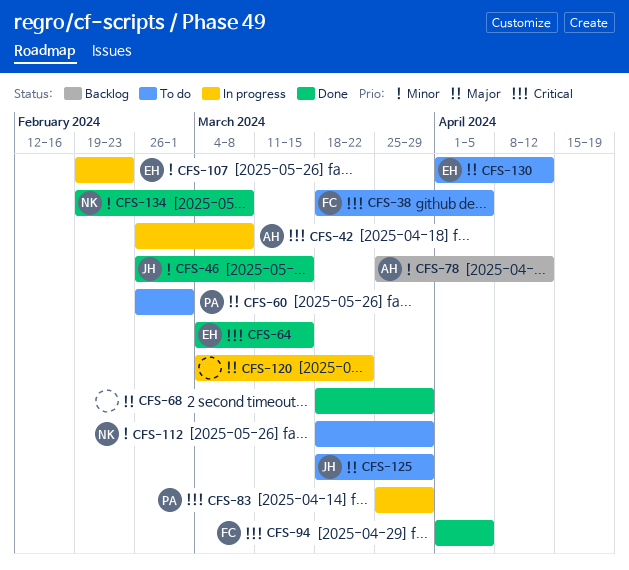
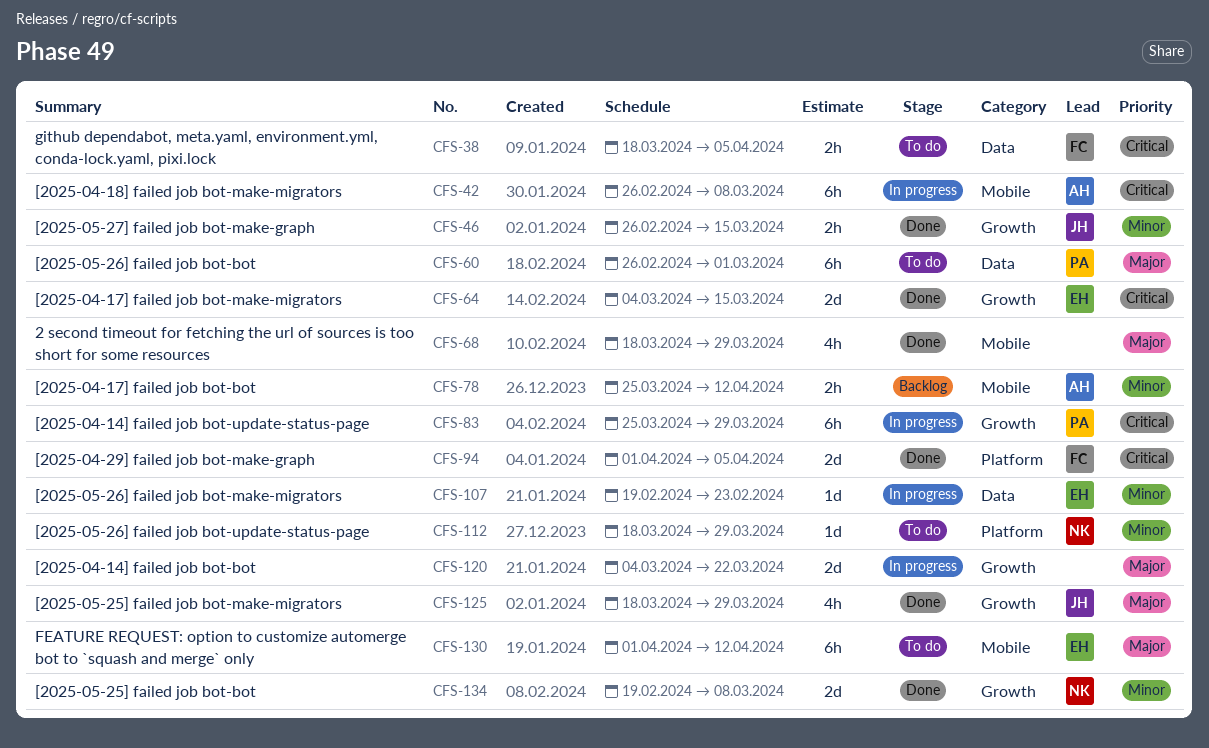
CFS-125, status: To do -> Done

